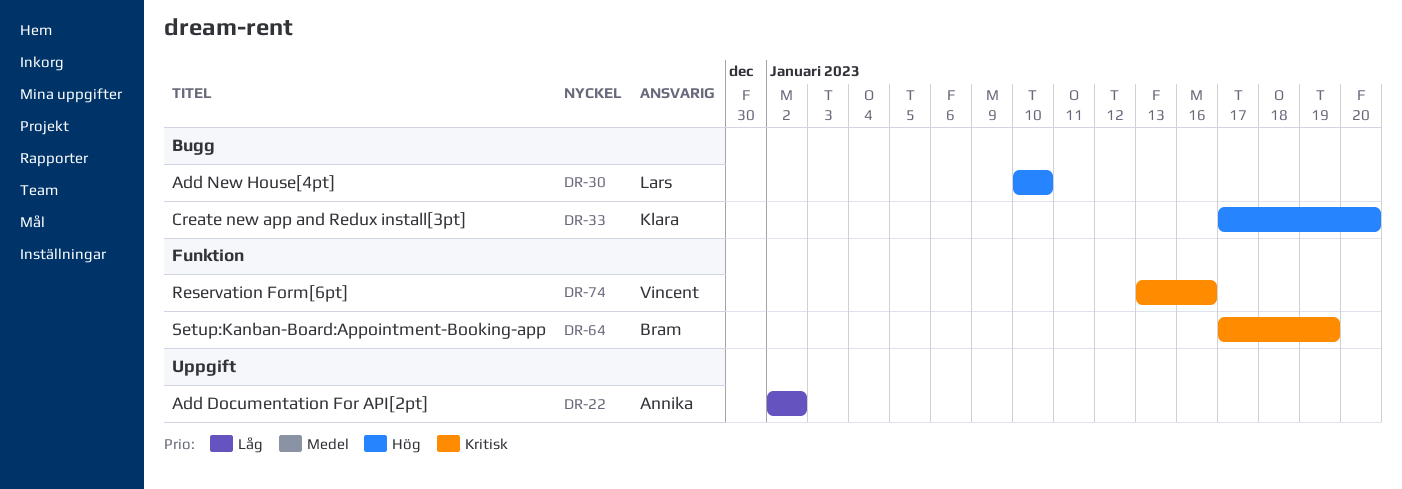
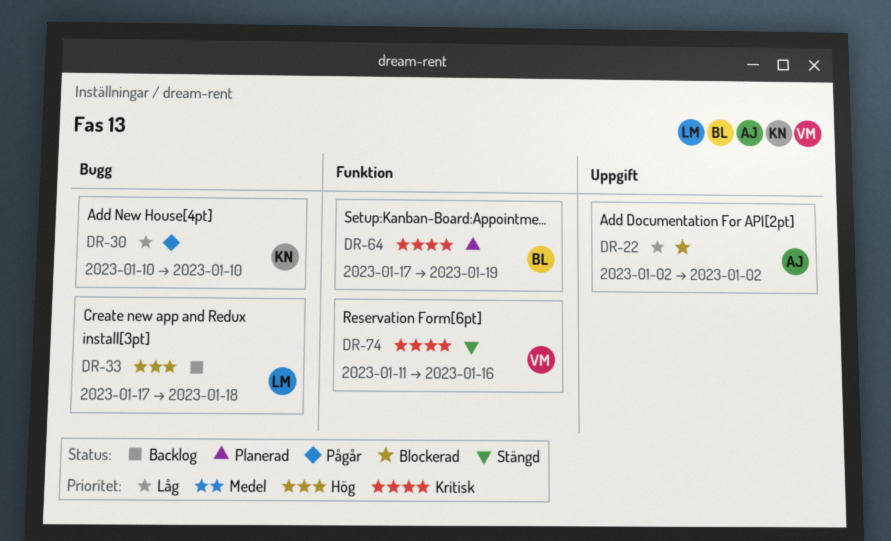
DR-30, owner: Lars -> Klara
DR-30, priority: Hög -> Låg
DR-33, owner: Klara -> Lars
DR-33, due: Jan 20 -> Jan 18
DR-74, start: Jan 13 -> Jan 11

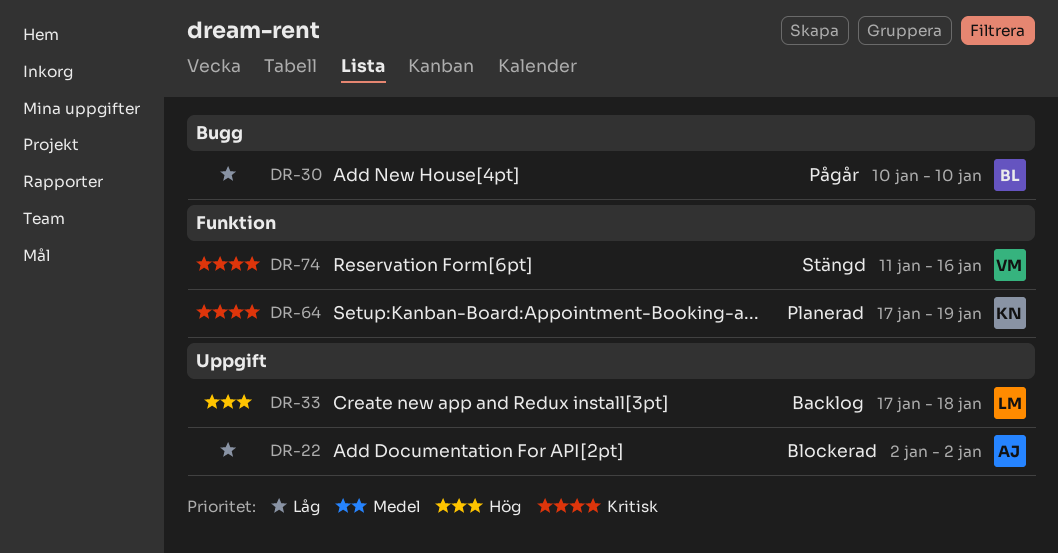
DR-30, owner: KN -> BL
DR-33, label: Bugg -> Uppgift
DR-64, owner: BL -> KN

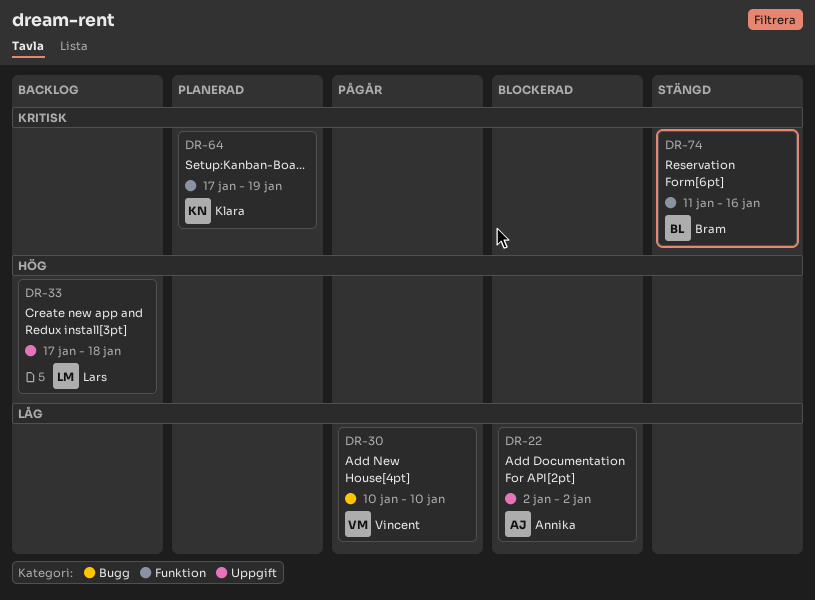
DR-30, owner: Bram -> Vincent
DR-74, owner: Vincent -> Bram

